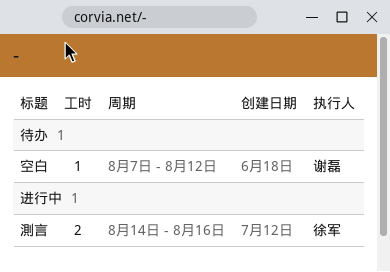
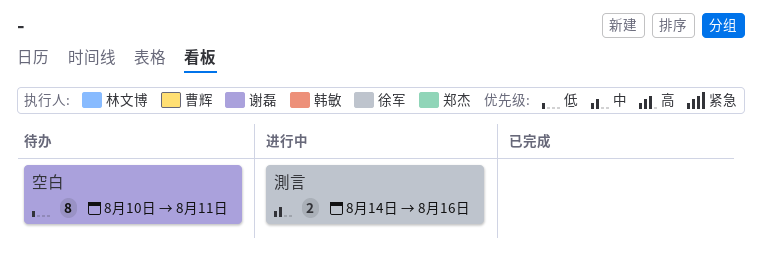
空白, estimate: 1 -> 8
空白, start: Aug 7 -> Aug 10
空白, due: Aug 12 -> Aug 11

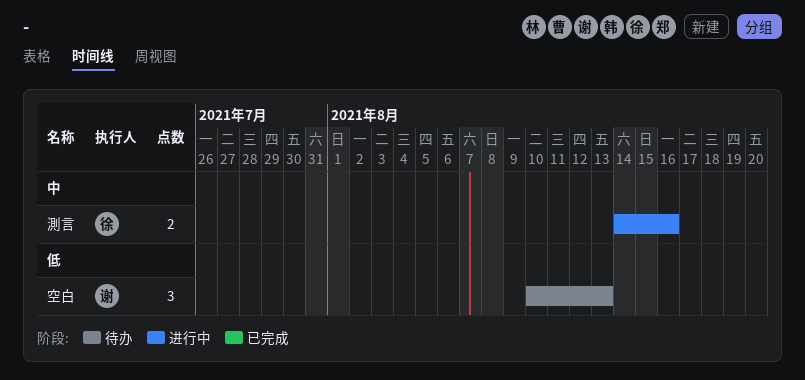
空白, estimate: 8 -> 3
空白, due: Aug 11 -> Aug 13

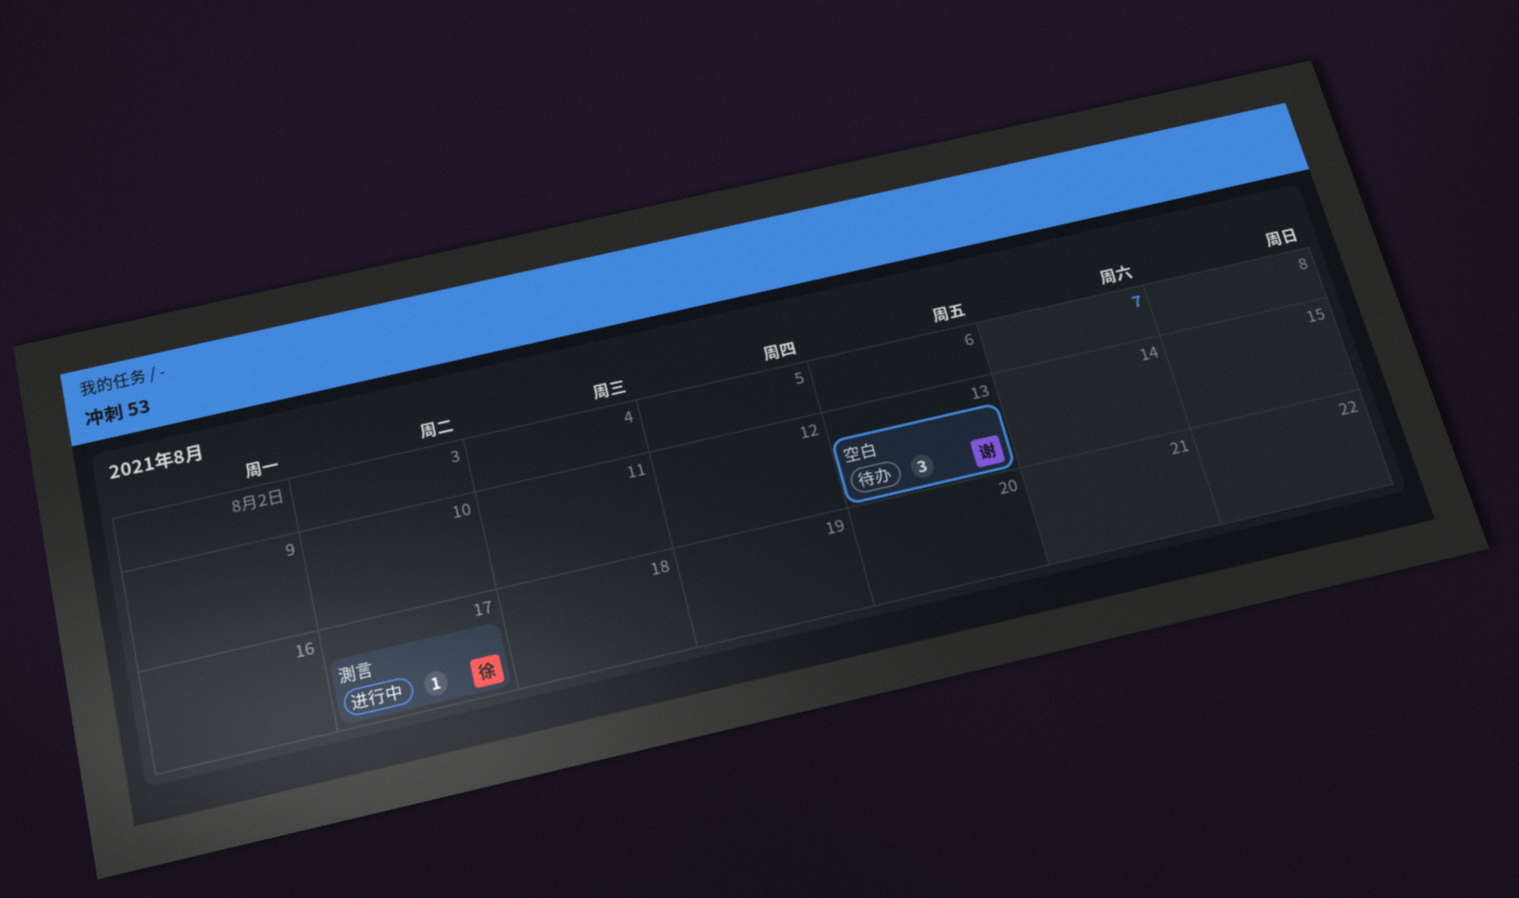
測言, estimate: 2 -> 1
測言, due: Aug 16 -> Aug 17

